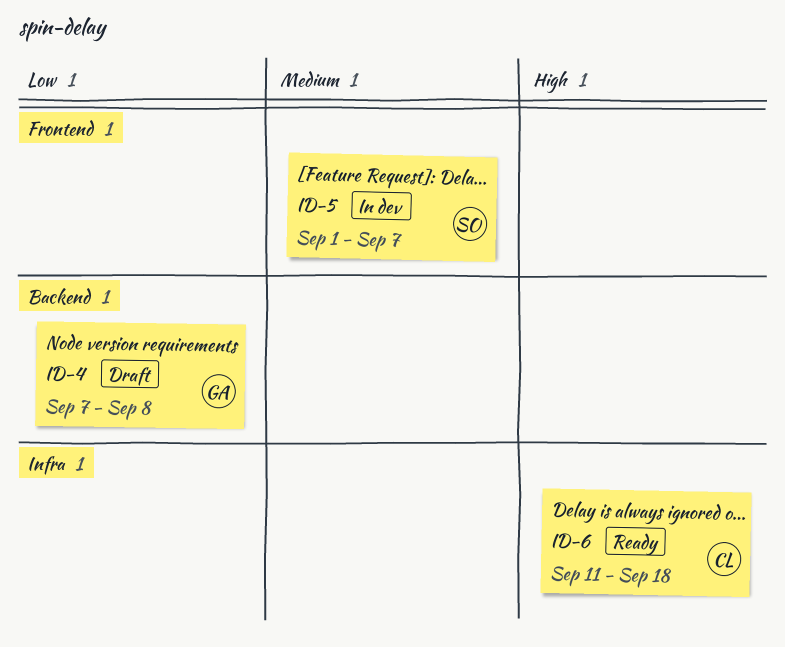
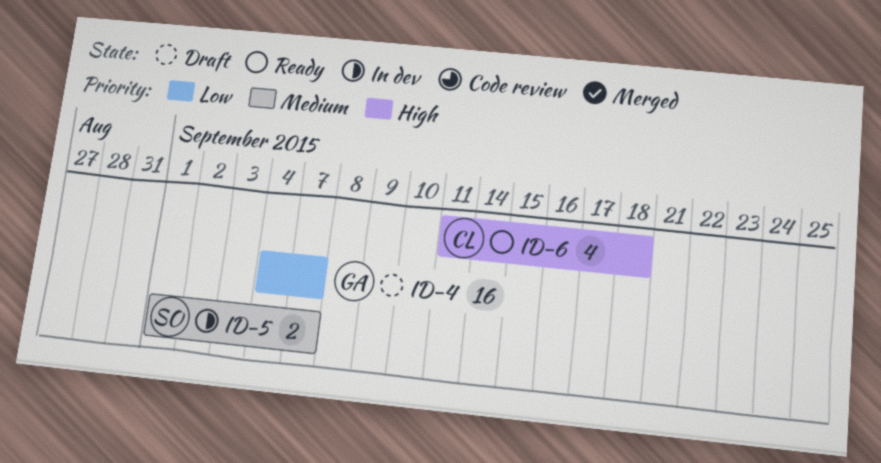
ID-4, start: Sep 7 -> Sep 4
ID-4, due: Sep 8 -> Sep 7

